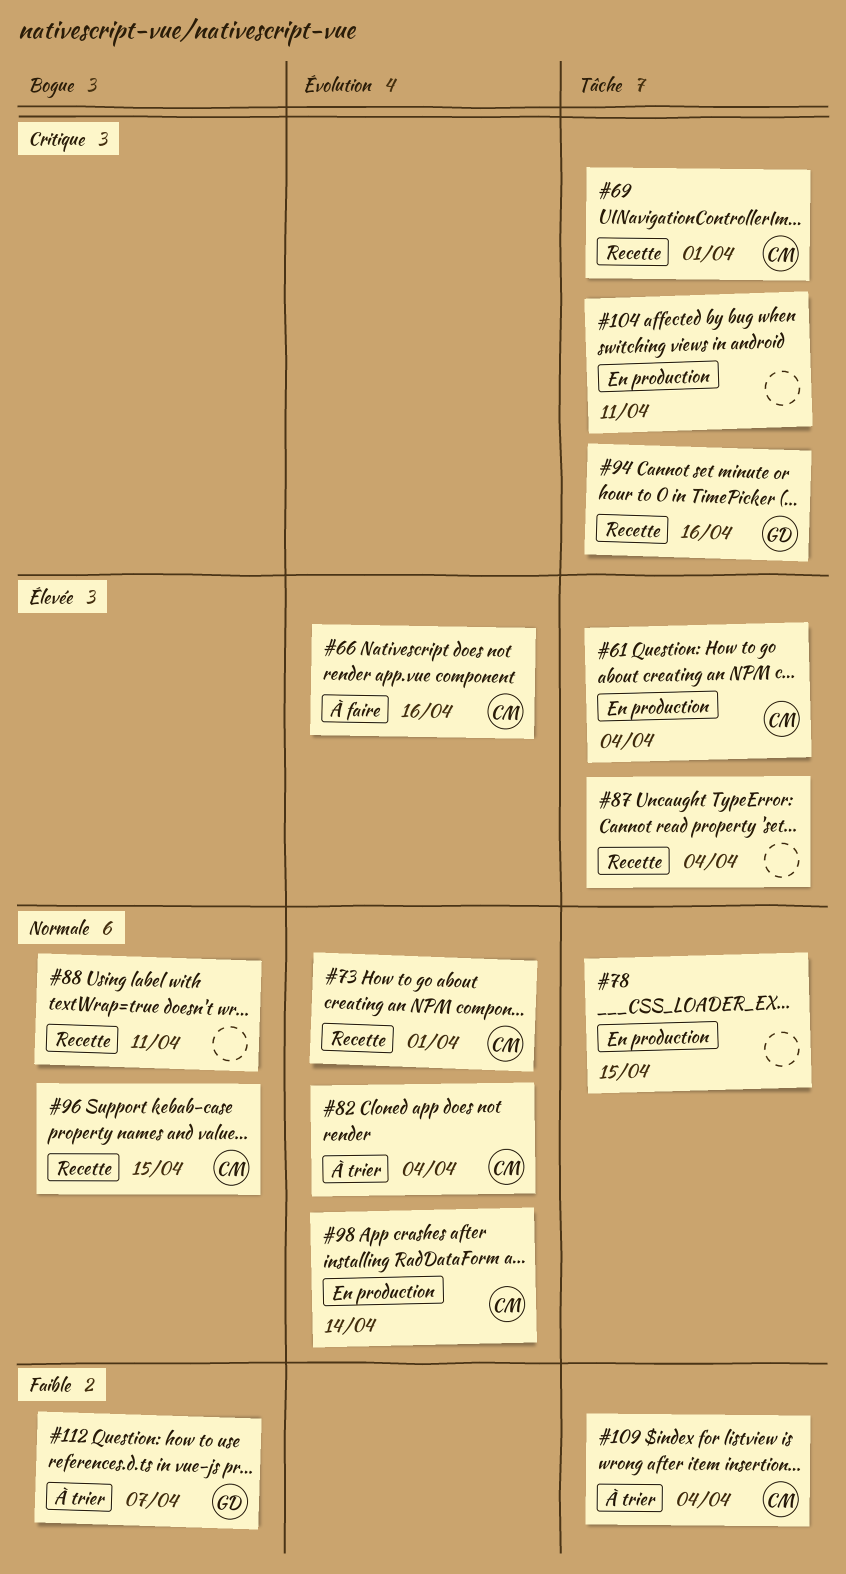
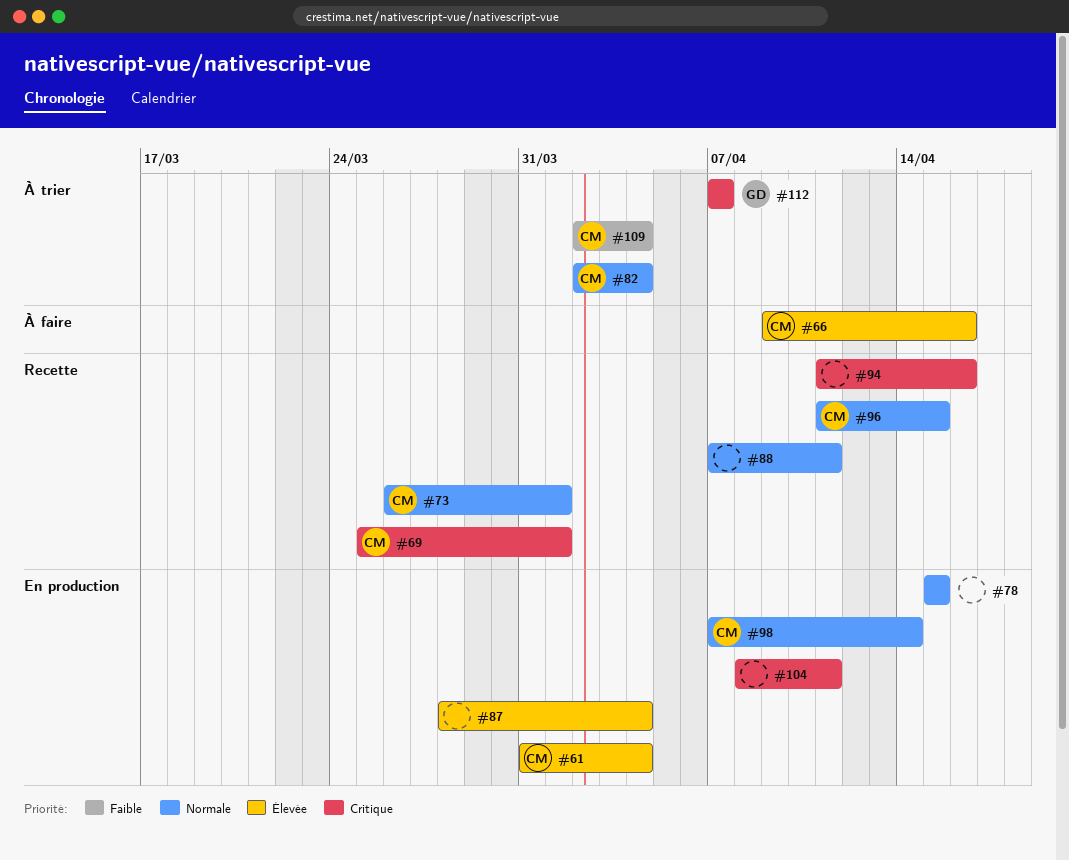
#87, status: Recette -> En production
#94, owner: GD -> none
#112, priority: Faible -> Critique

